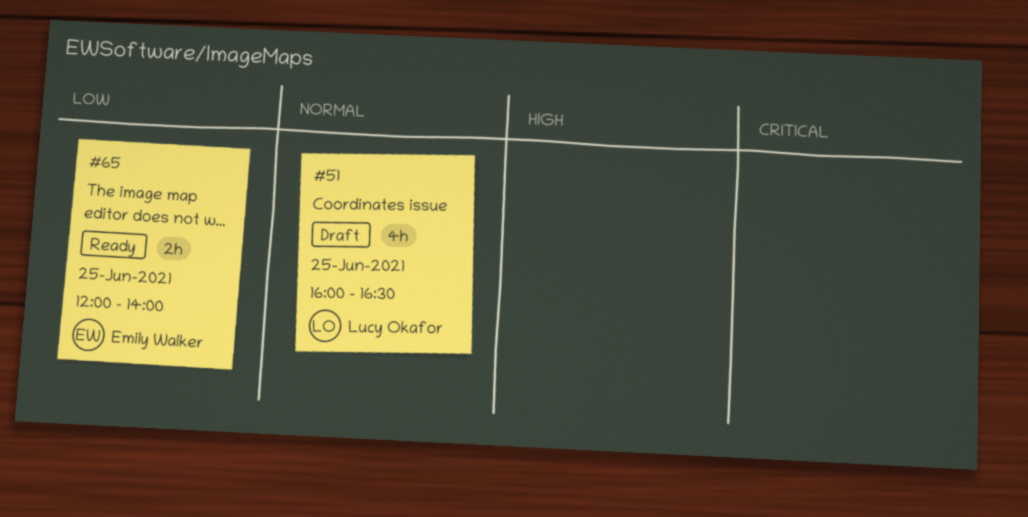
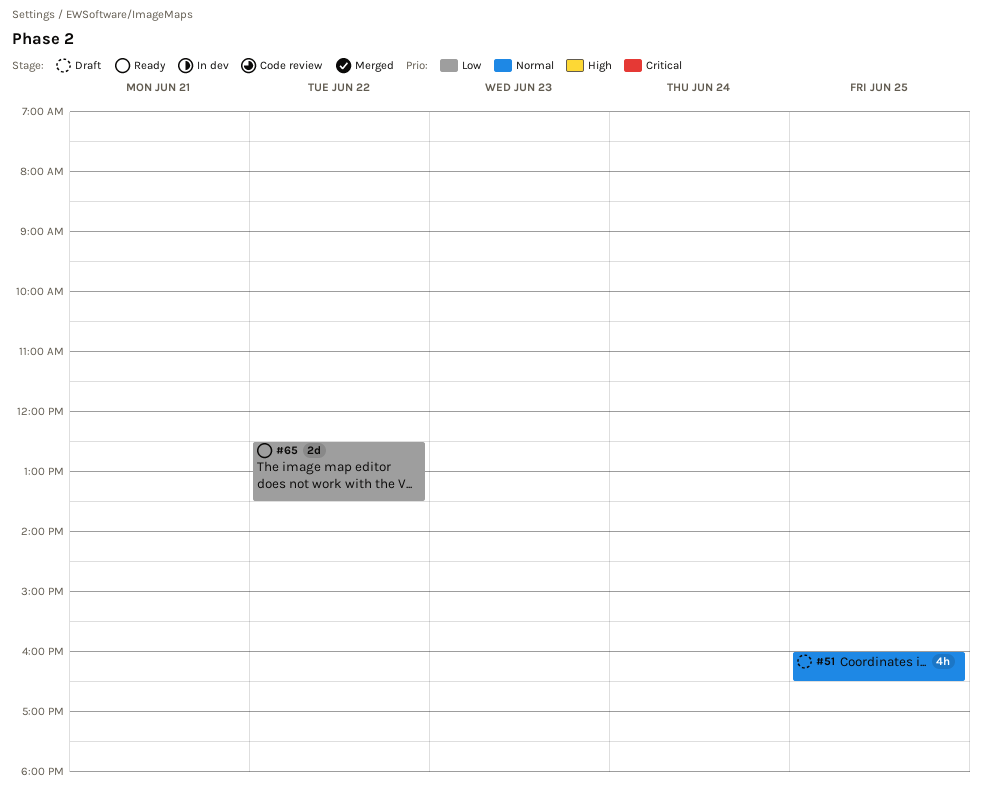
#65, estimate: 2h -> 2d
#65, day: Jun 25 -> Jun 22
#65, begins: 12:00 -> 12:30
#65, ends: 14:00 -> 13:30

